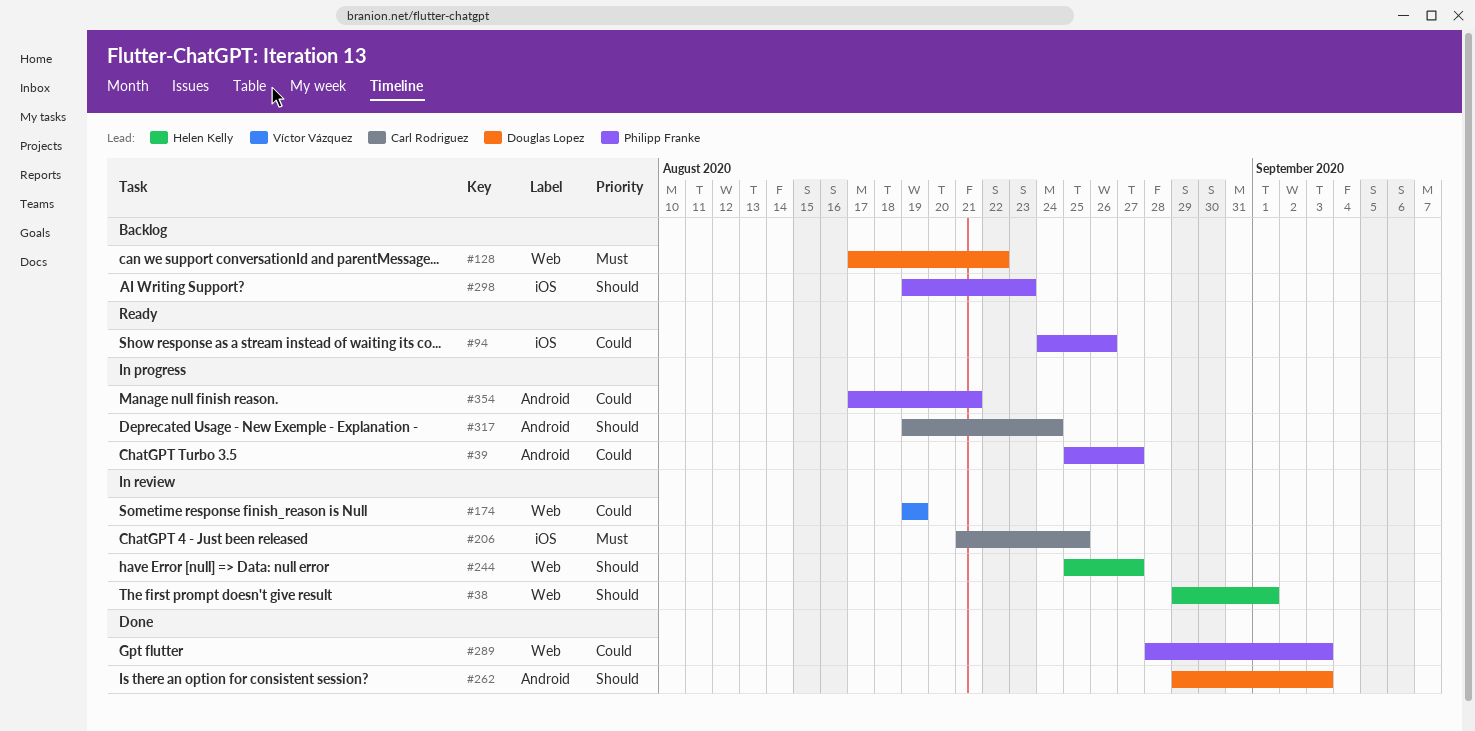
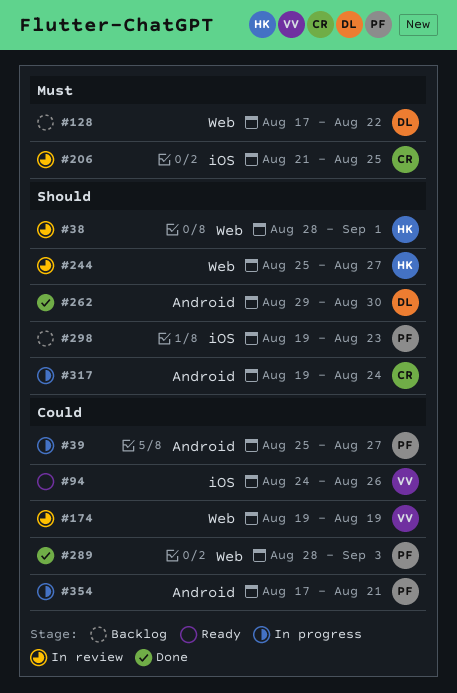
#38, start: Aug 29 -> Aug 28
#94, owner: Philipp Franke -> Víctor Vázquez
#262, due: Sep 3 -> Aug 30

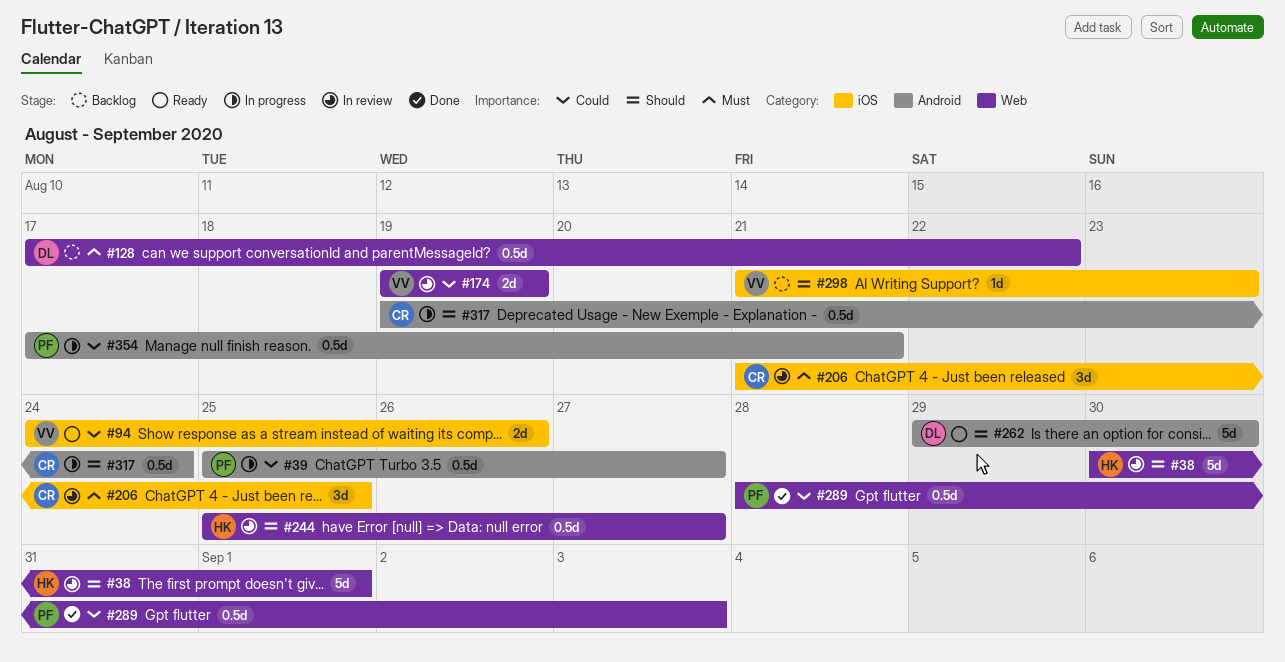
#38, start: Aug 28 -> Aug 30
#262, status: Done -> Ready
#298, owner: PF -> VV
#298, start: Aug 19 -> Aug 21

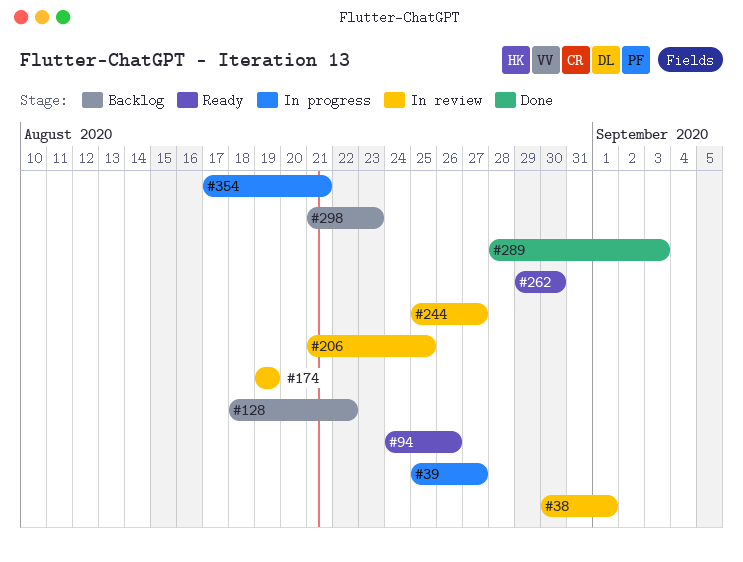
#128, start: Aug 17 -> Aug 18
#317: present -> none

